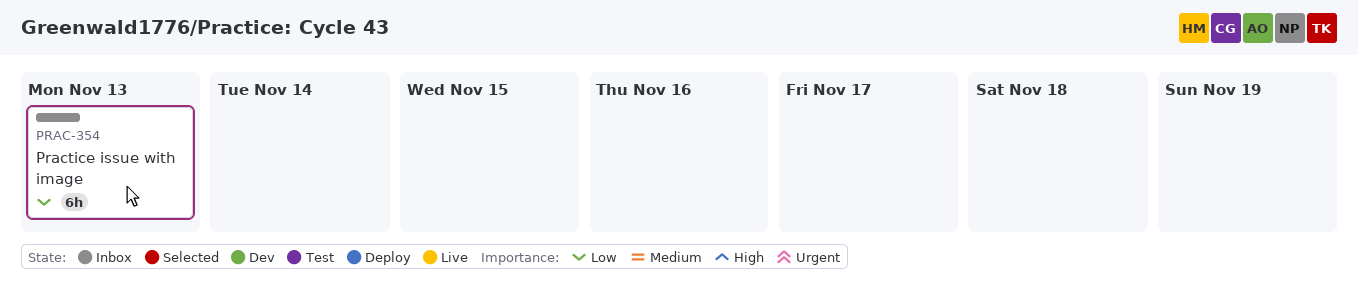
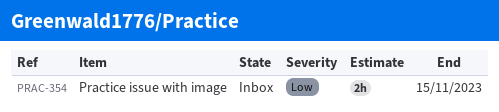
PRAC-354, estimate: 6h -> 2h
PRAC-354, due: Nov 13 -> Nov 15

